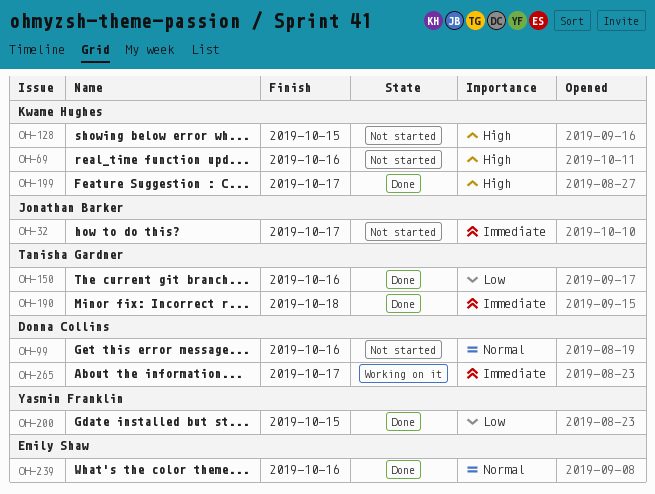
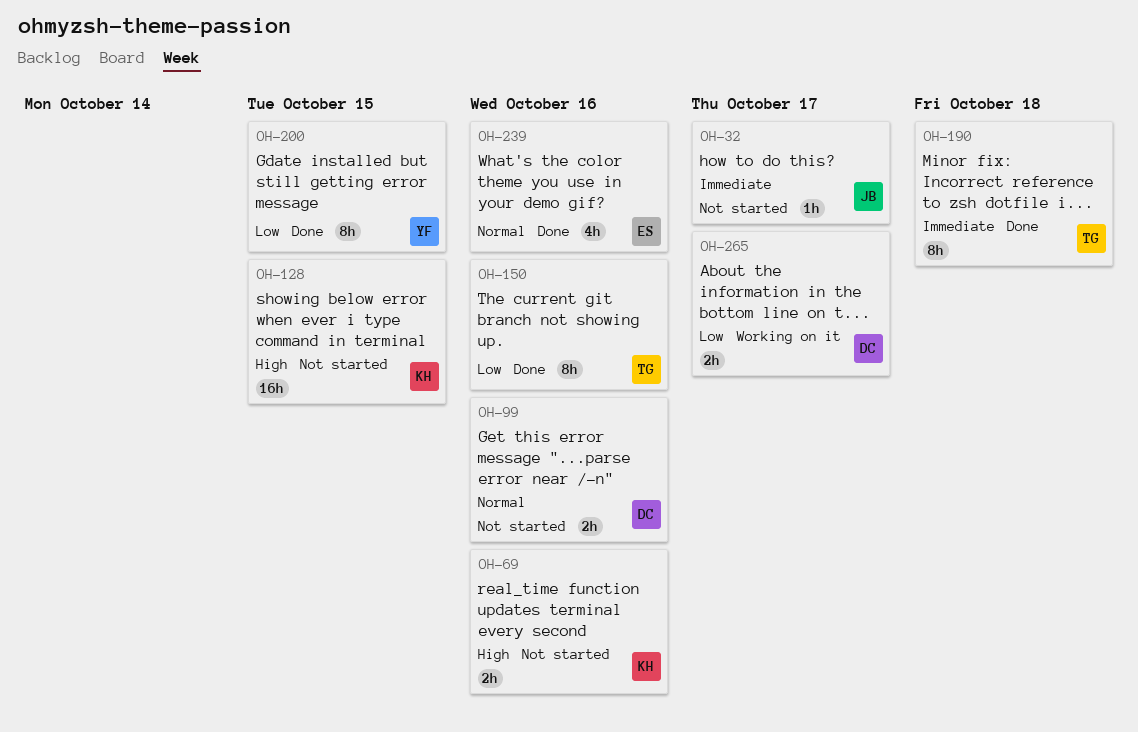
OH-199: present -> none
OH-265, priority: Immediate -> Low

